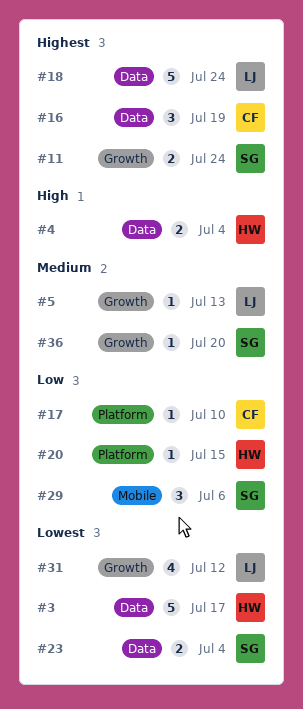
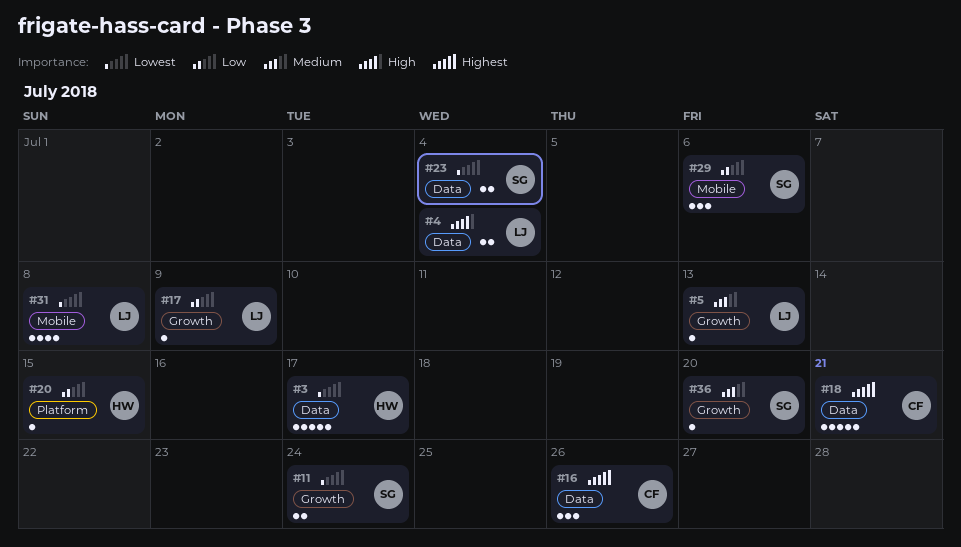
#4, owner: HW -> LJ
#11, priority: Highest -> Lowest
#16, due: Jul 19 -> Jul 26
#17, owner: CF -> LJ
#17, label: Platform -> Growth
#17, due: Jul 10 -> Jul 9
#18, owner: LJ -> CF
#18, due: Jul 24 -> Jul 21
#31, label: Growth -> Mobile
#31, due: Jul 12 -> Jul 8

